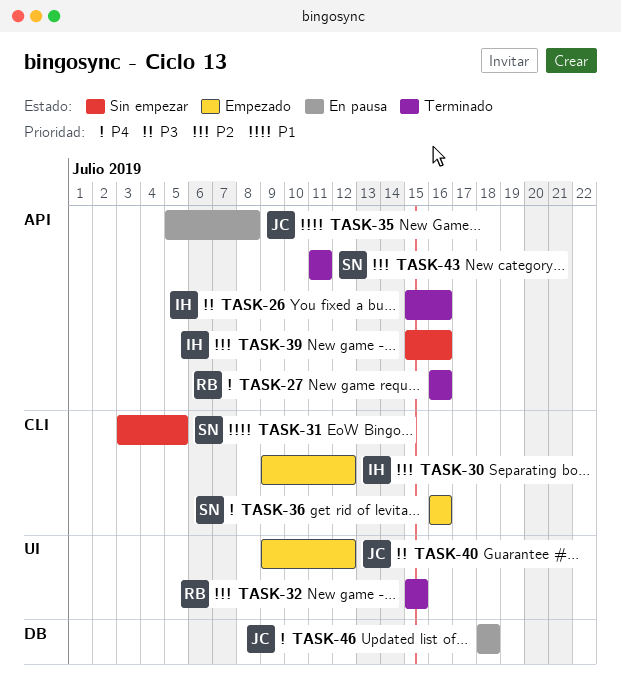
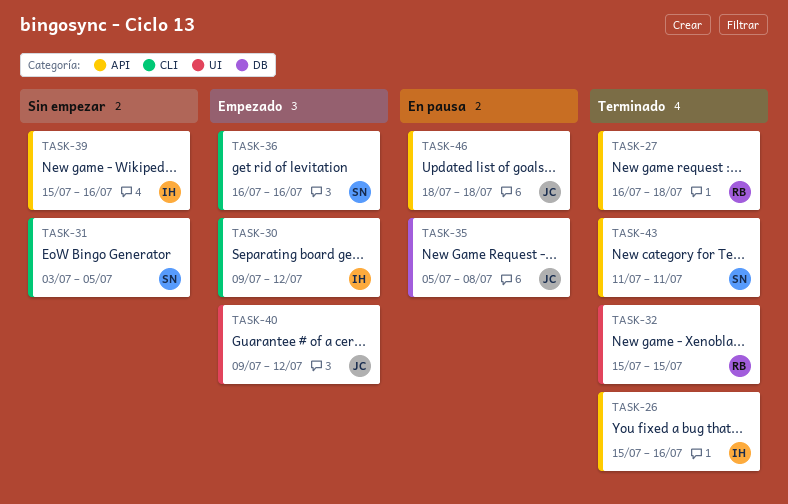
TASK-27, due: Jul 16 -> Jul 18
TASK-35, label: API -> DB
TASK-46, label: DB -> API

